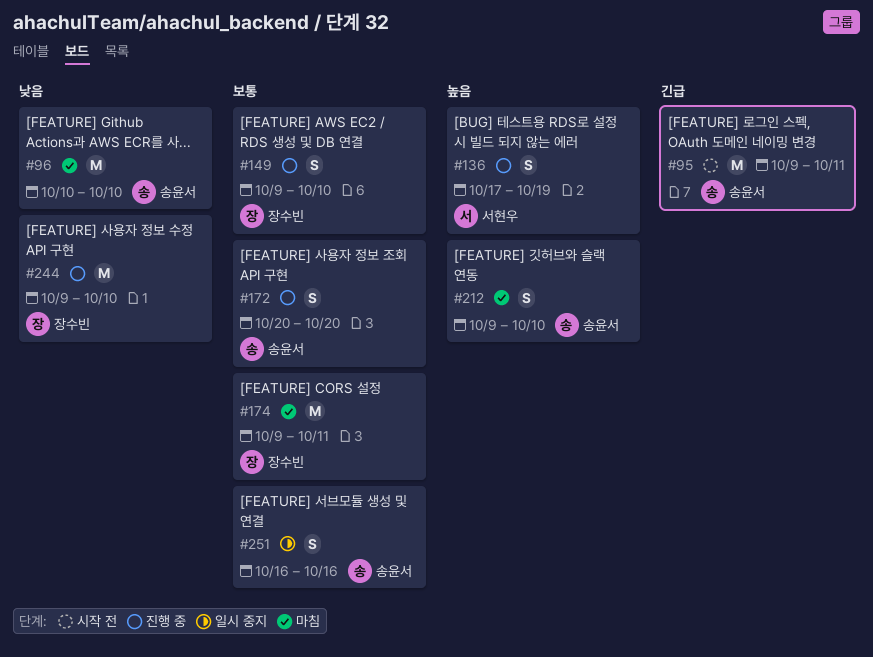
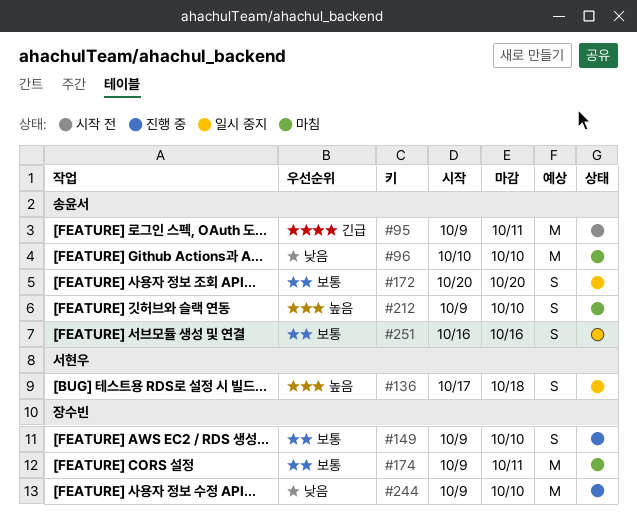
#136, status: 진행 중 -> 일시 중지
#136, due: Oct 19 -> Oct 18
#172, status: 진행 중 -> 일시 중지

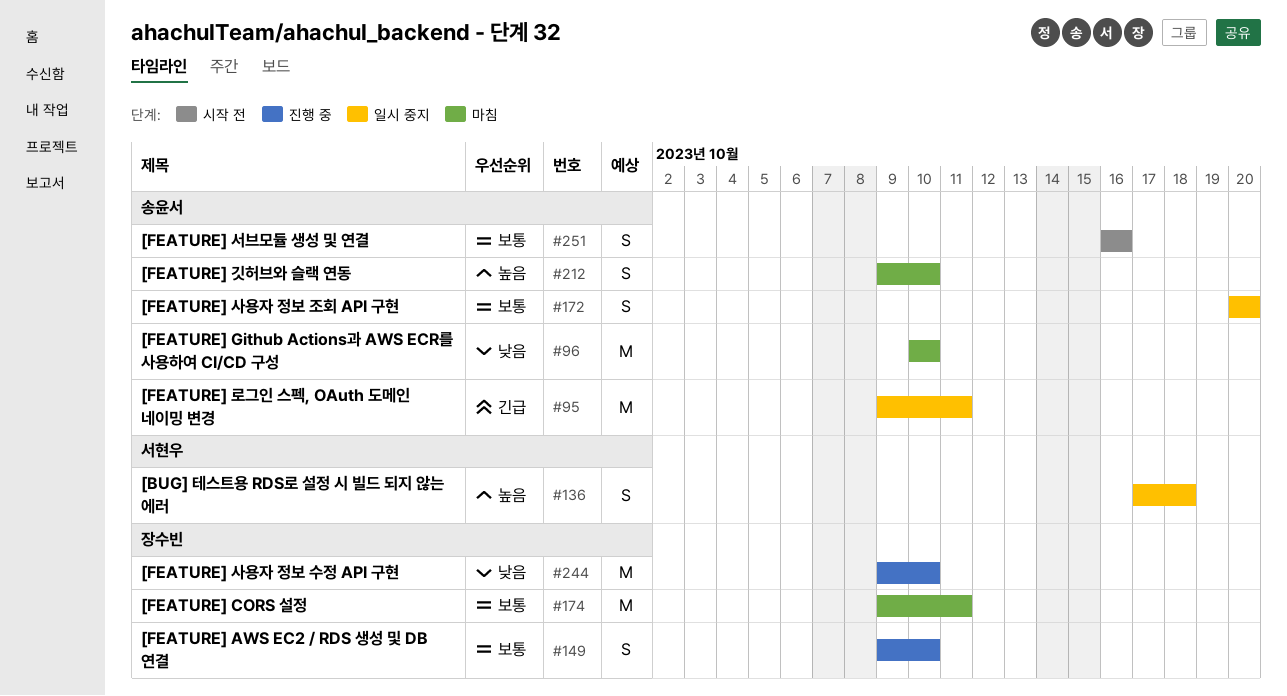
#95, status: 시작 전 -> 일시 중지
#251, status: 일시 중지 -> 시작 전

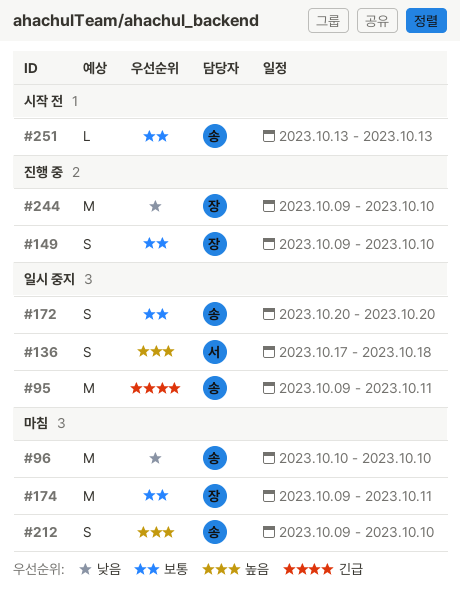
#251, estimate: S -> L
#251, start: Oct 16 -> Oct 13
#251, due: Oct 16 -> Oct 13

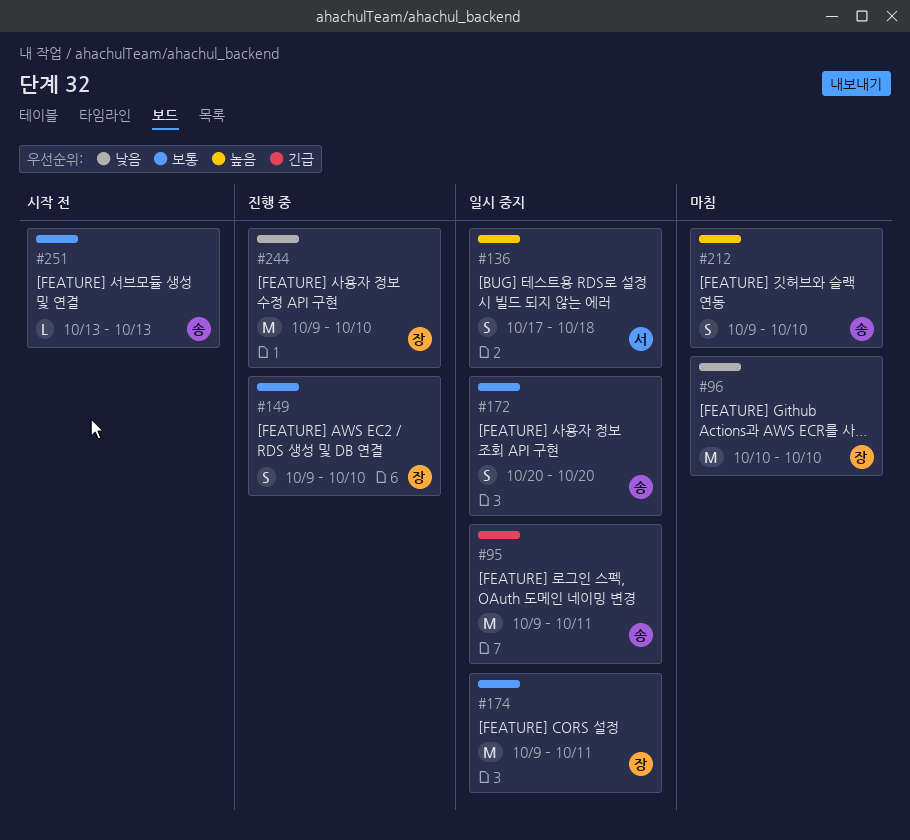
#96, owner: 송 -> 장
#174, status: 마침 -> 일시 중지

